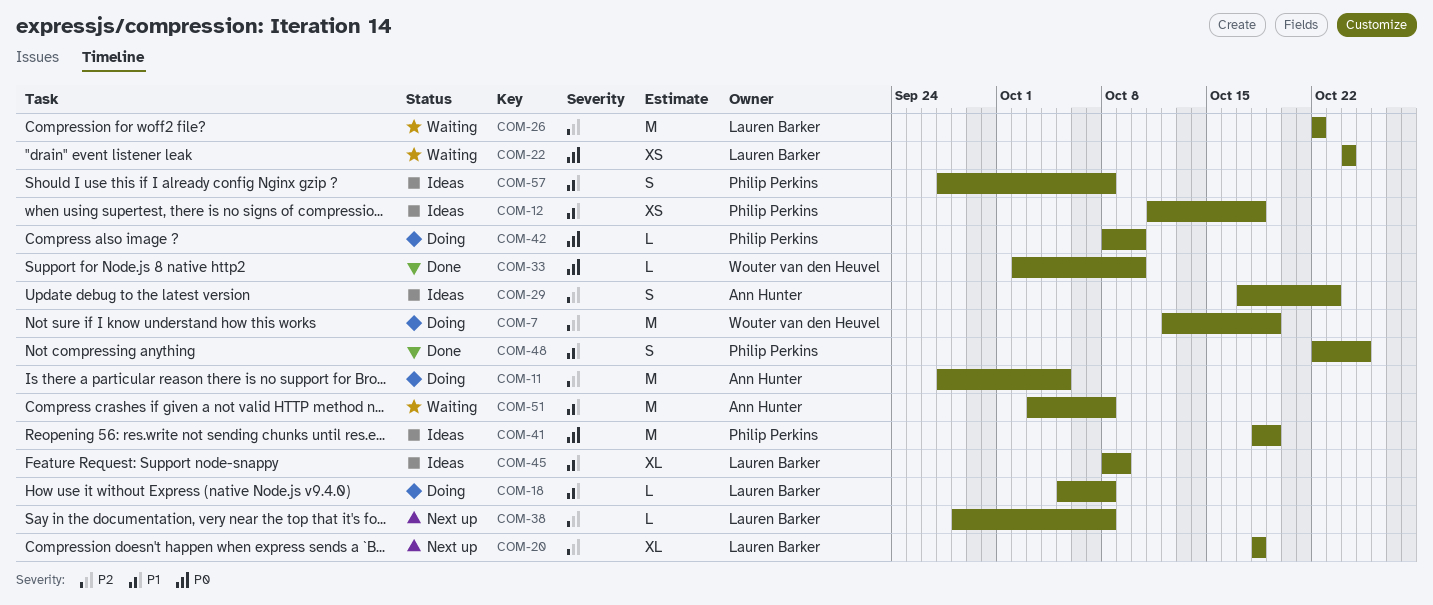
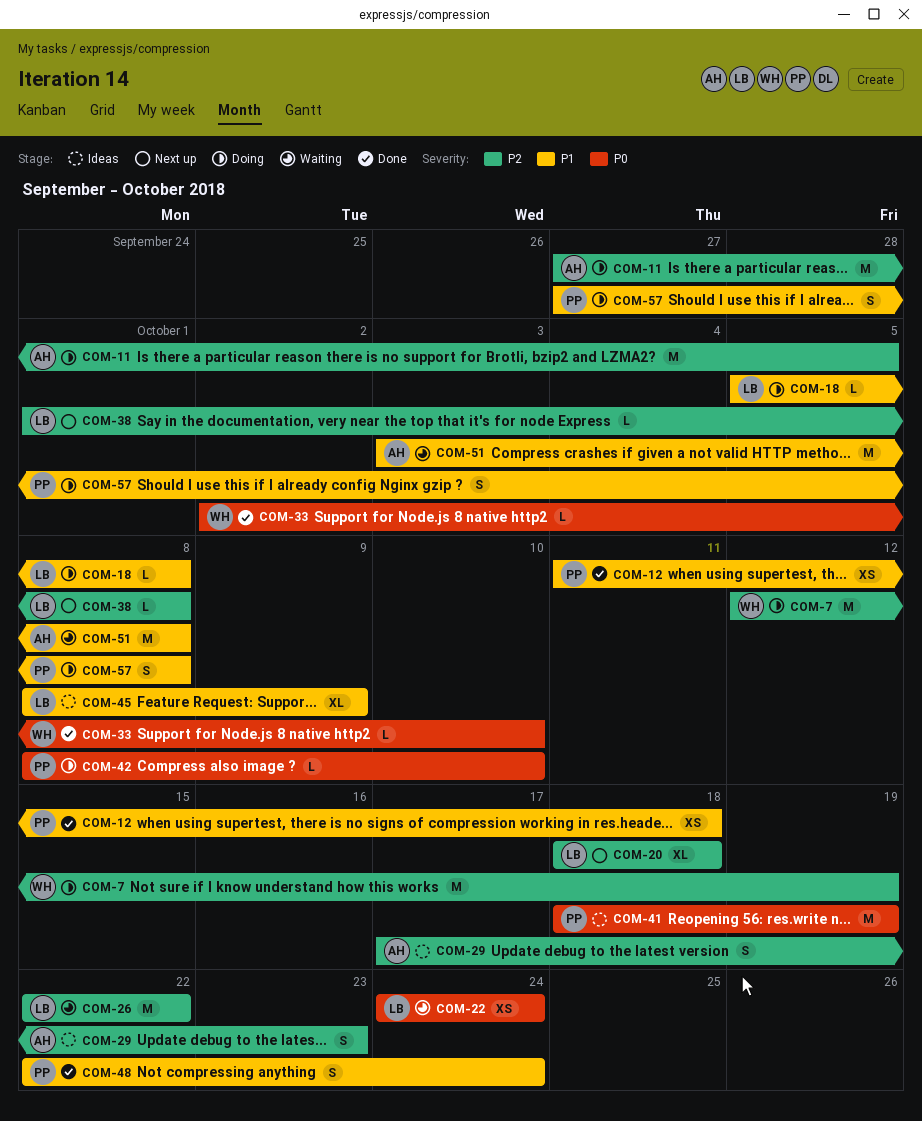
COM-12, status: Ideas -> Done
COM-38, start: Sep 28 -> Oct 1
COM-48, due: Oct 25 -> Oct 24
COM-57, status: Ideas -> Doing

